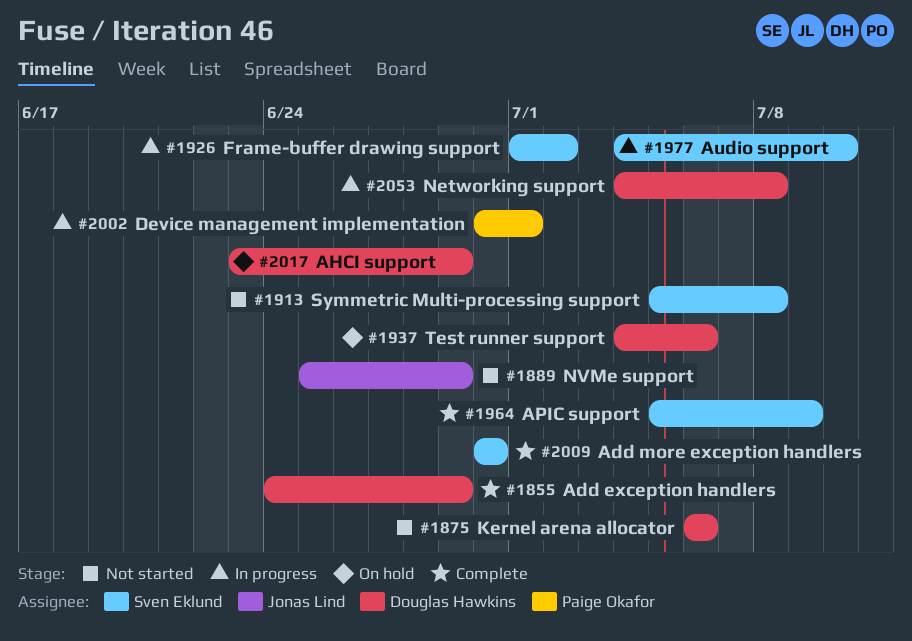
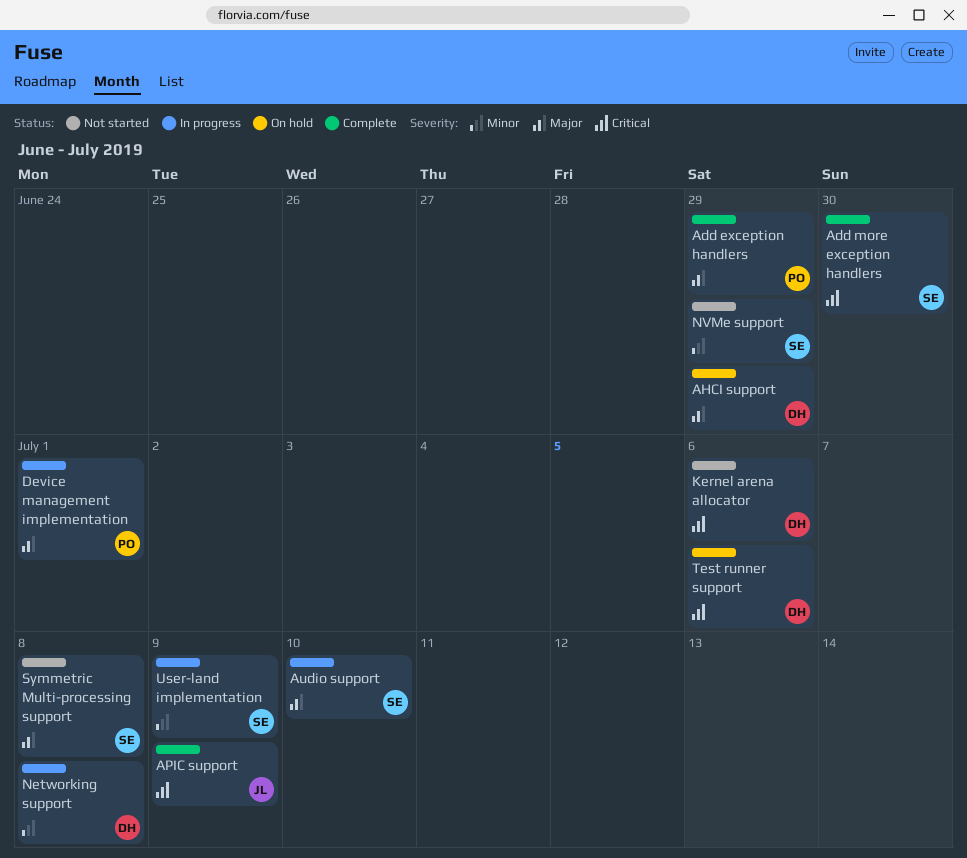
Add exception handlers, owner: Douglas Hawkins -> Paige Okafor
APIC support, owner: Sven Eklund -> Jonas Lind
Frame-buffer drawing support: present -> none
NVMe support, owner: Jonas Lind -> Sven Eklund
User-land implementation: none -> present

